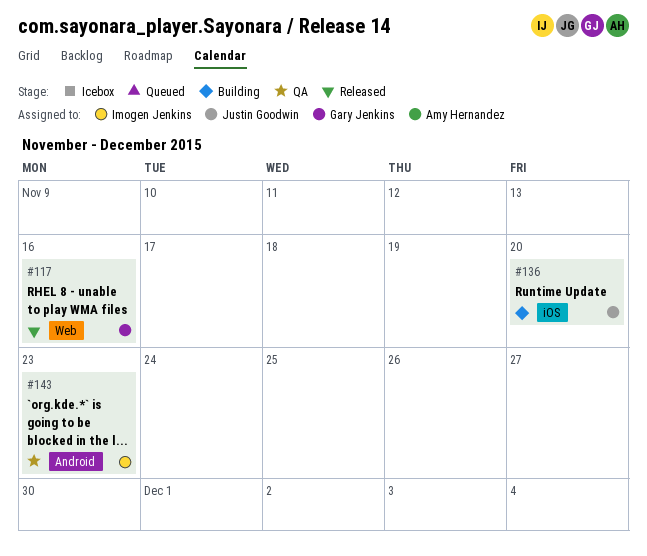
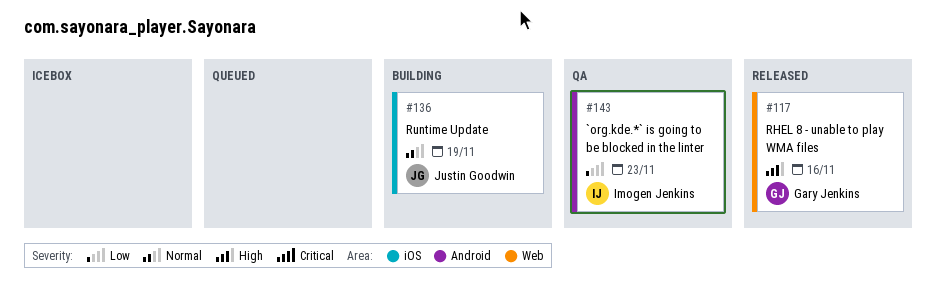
#136, due: Nov 20 -> Nov 19

